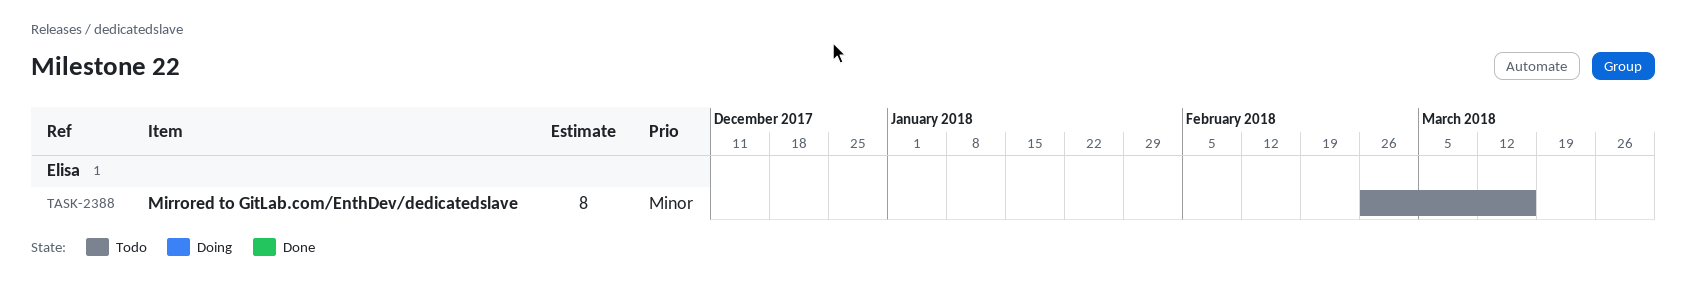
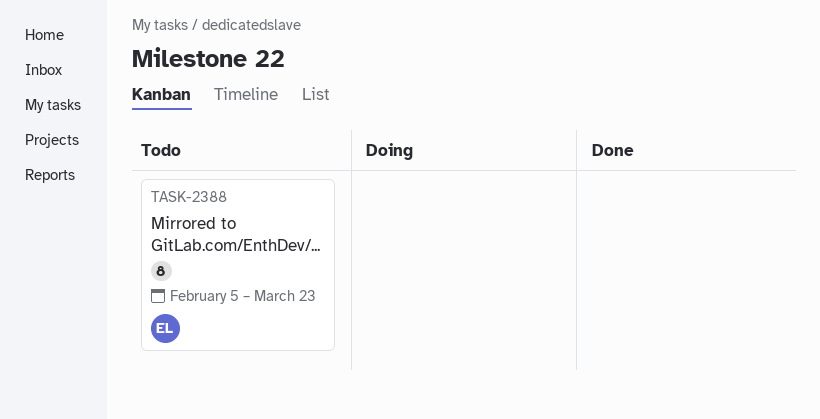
TASK-2388, start: Feb 26 -> Feb 5
TASK-2388, due: Mar 16 -> Mar 23

